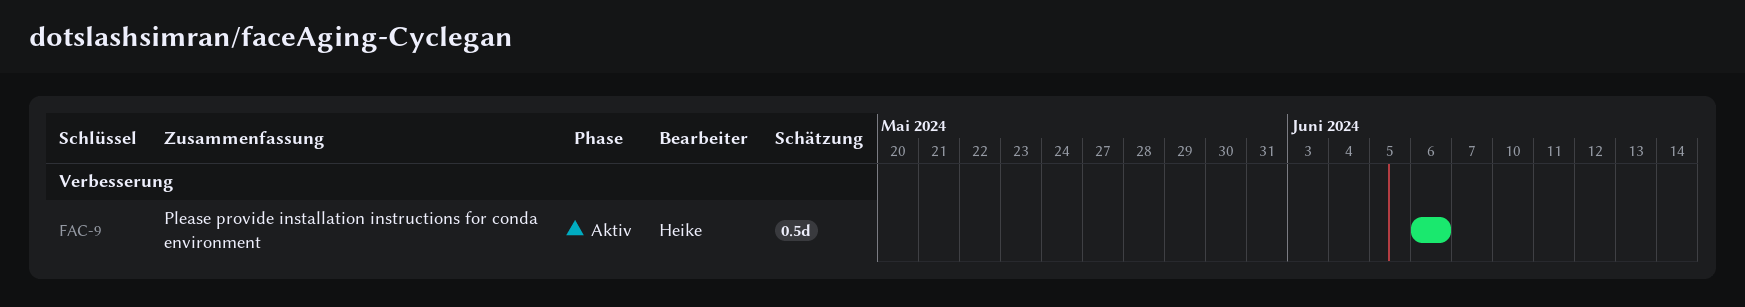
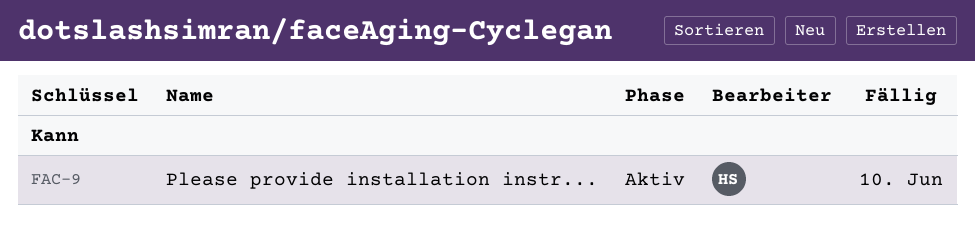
FAC-9, due: Jun 6 -> Jun 10

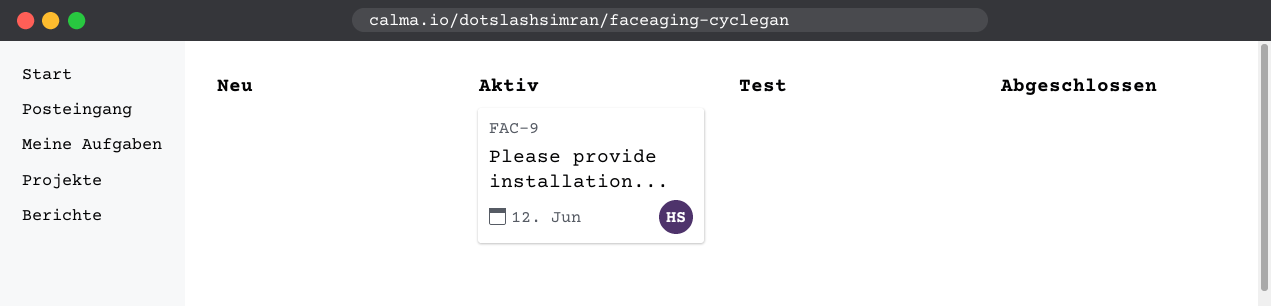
FAC-9, due: Jun 10 -> Jun 12

